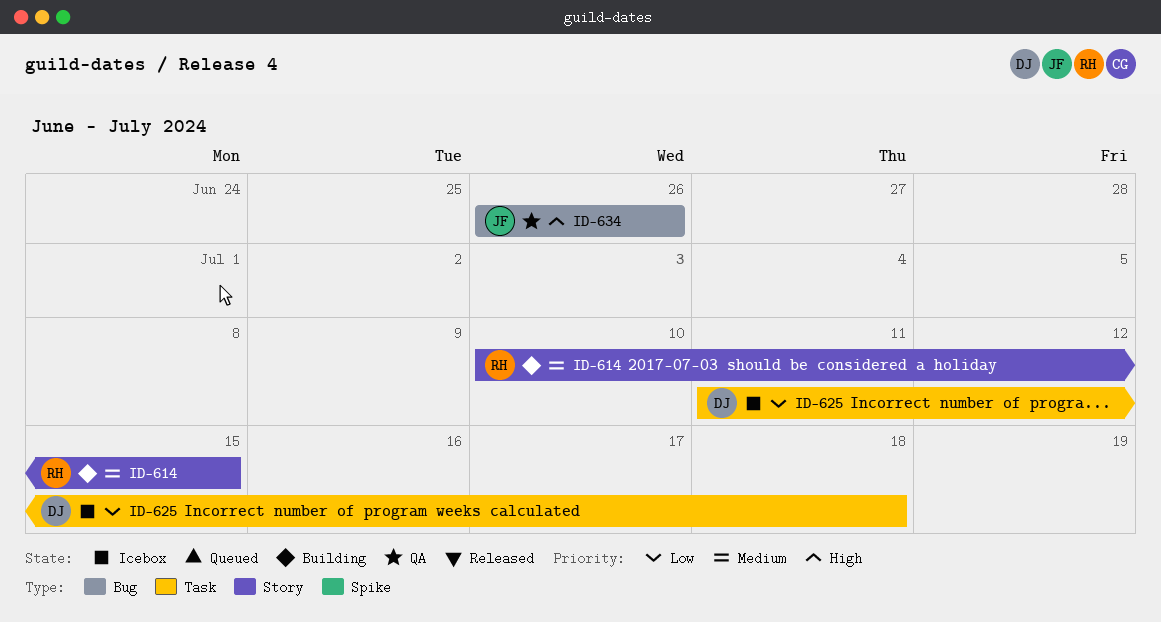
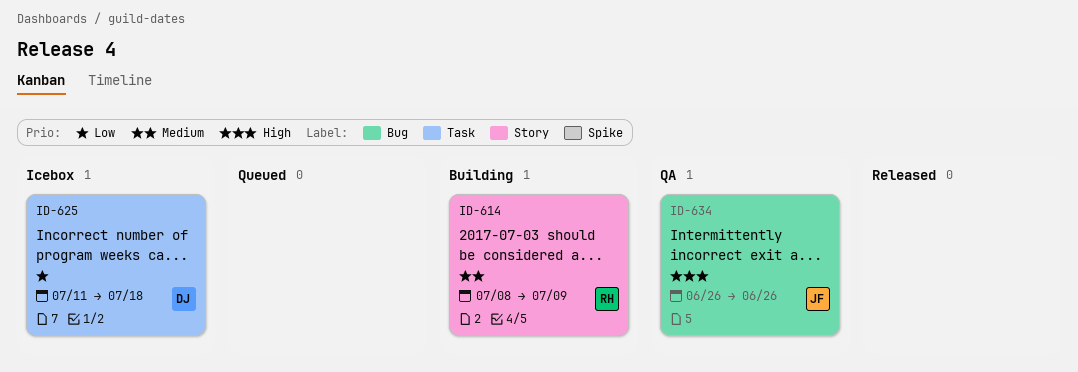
ID-614, start: Jul 10 -> Jul 8
ID-614, due: Jul 15 -> Jul 9

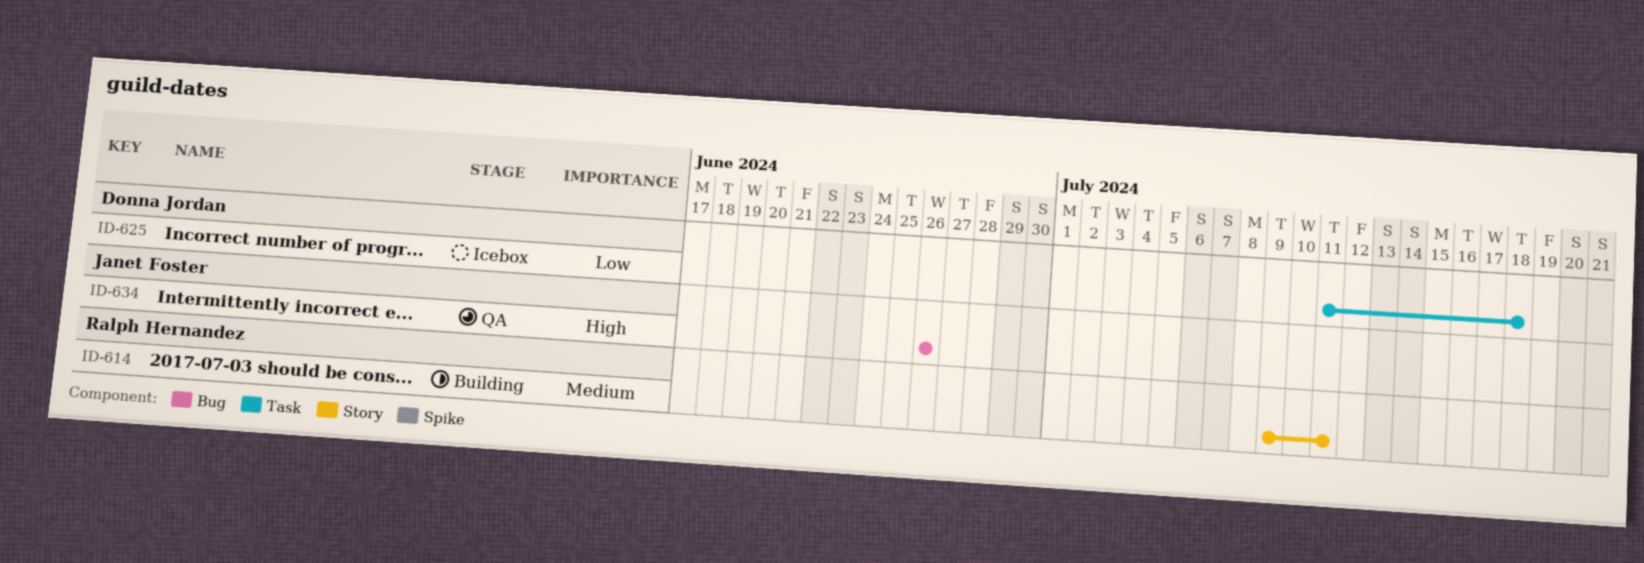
ID-614, start: Jul 8 -> Jul 9
ID-614, due: Jul 9 -> Jul 11

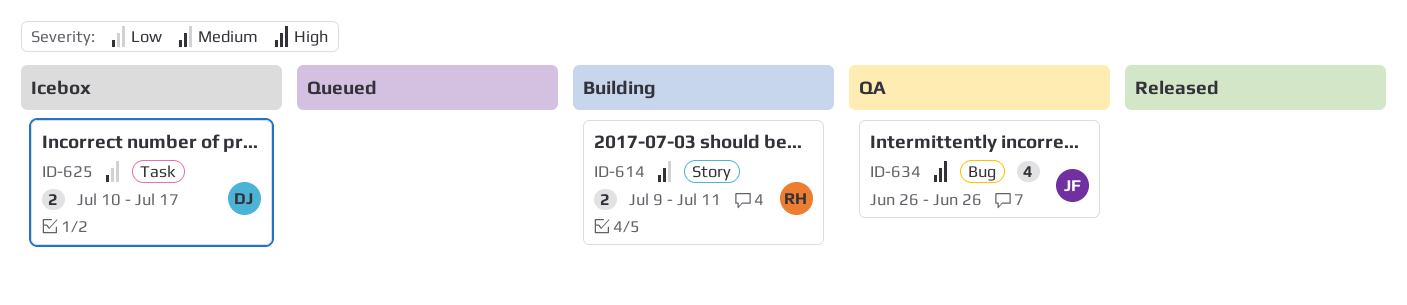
ID-625, start: Jul 11 -> Jul 10
ID-625, due: Jul 18 -> Jul 17

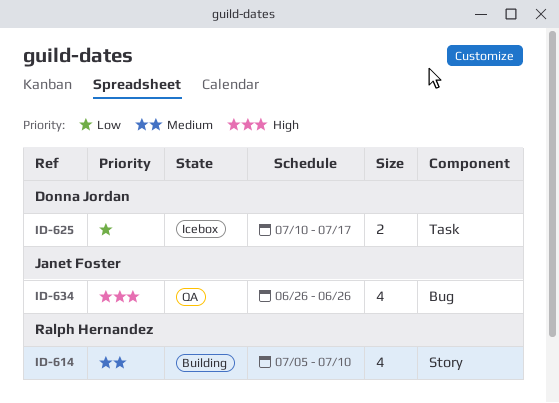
ID-614, estimate: 2 -> 4
ID-614, start: Jul 9 -> Jul 5
ID-614, due: Jul 11 -> Jul 10

